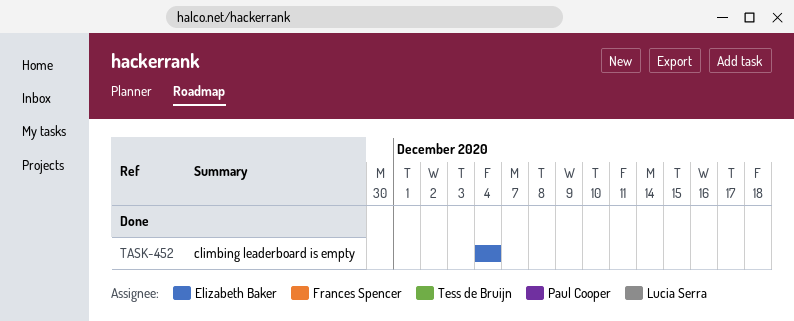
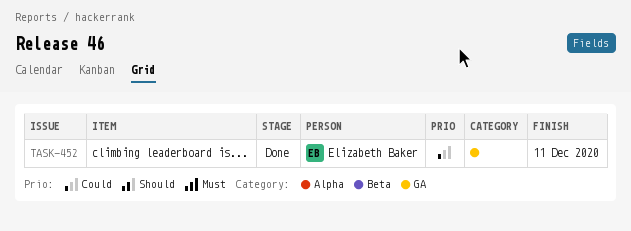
TASK-452, due: Dec 4 -> Dec 11

